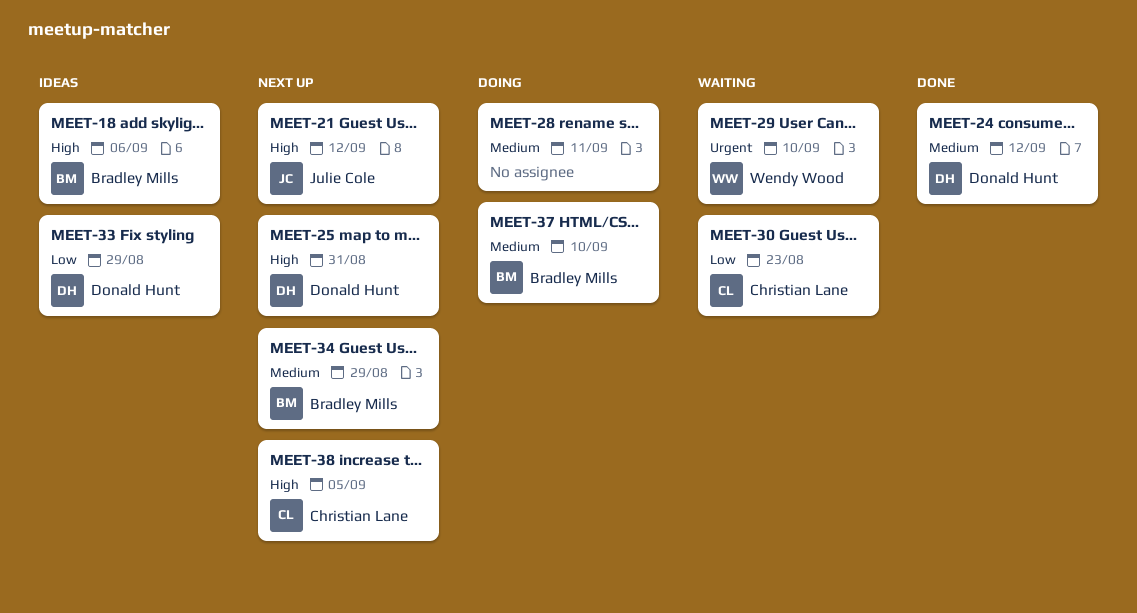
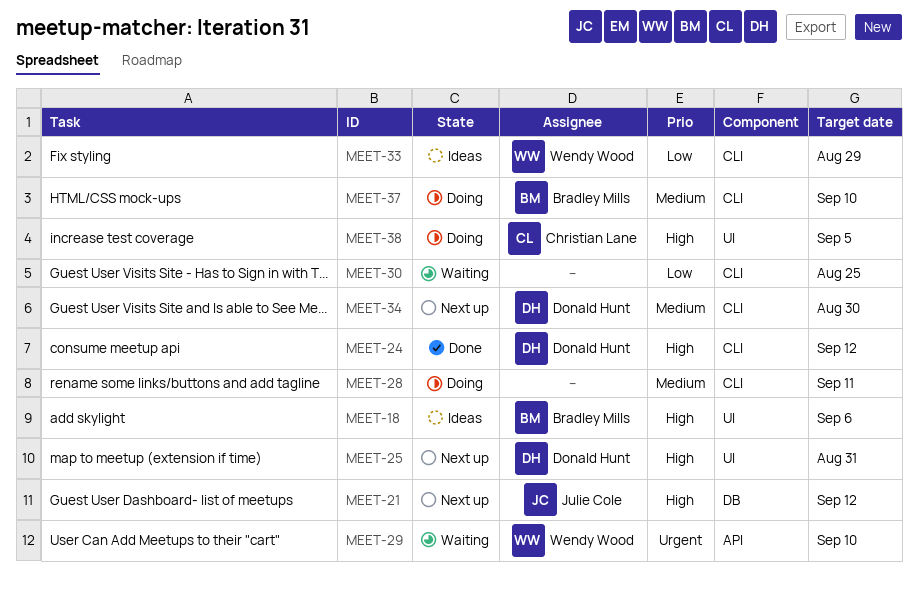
MEET-24, priority: Medium -> High
MEET-30, owner: Christian Lane -> none
MEET-30, due: Aug 23 -> Aug 25
MEET-33, owner: Donald Hunt -> Wendy Wood
MEET-34, owner: Bradley Mills -> Donald Hunt
MEET-34, due: Aug 29 -> Aug 30
MEET-38, status: Next up -> Doing

